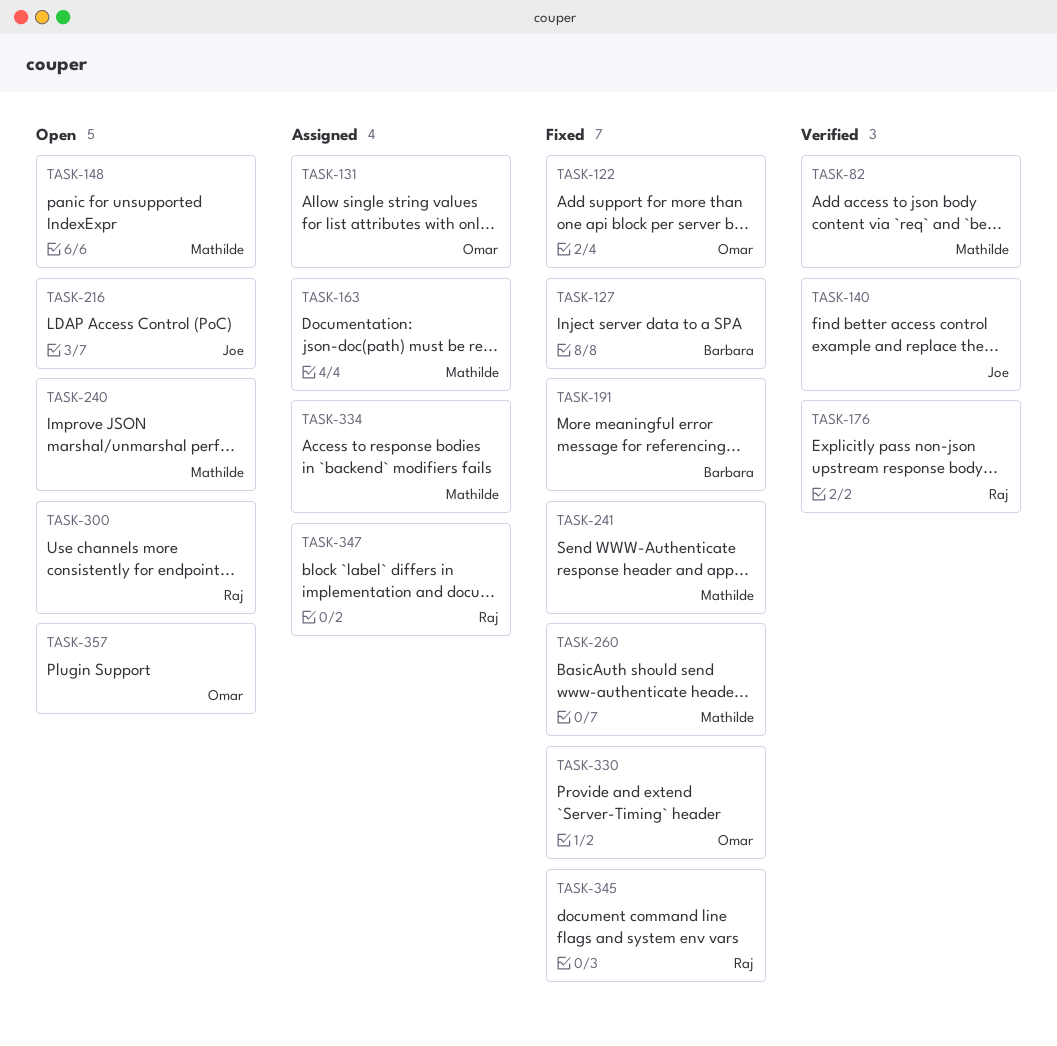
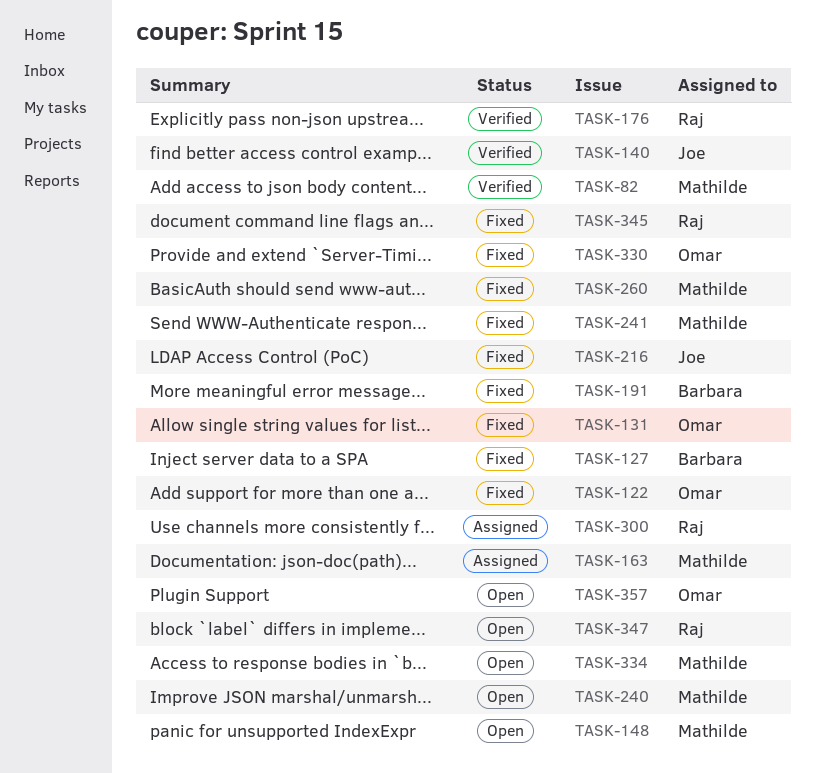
TASK-131, status: Assigned -> Fixed
TASK-216, status: Open -> Fixed
TASK-300, status: Open -> Assigned
TASK-334, status: Assigned -> Open
TASK-347, status: Assigned -> Open

